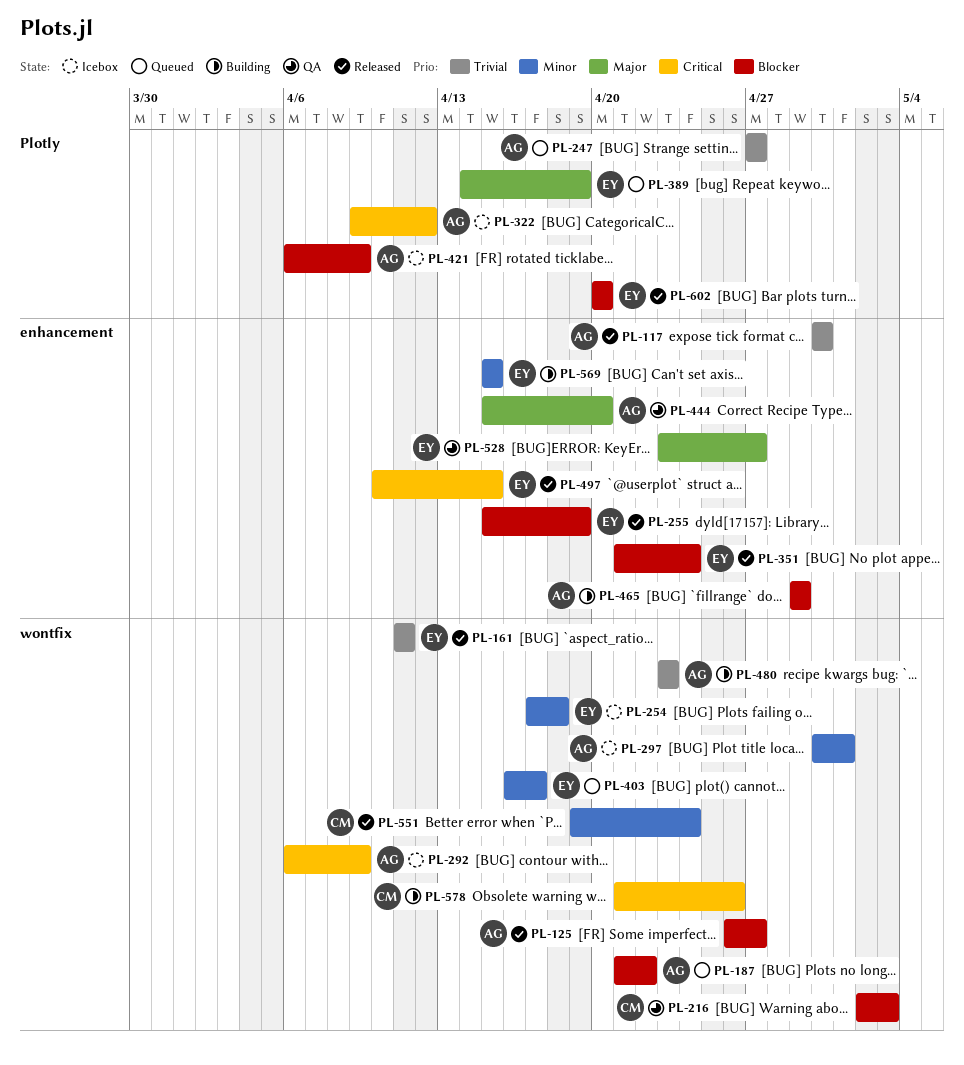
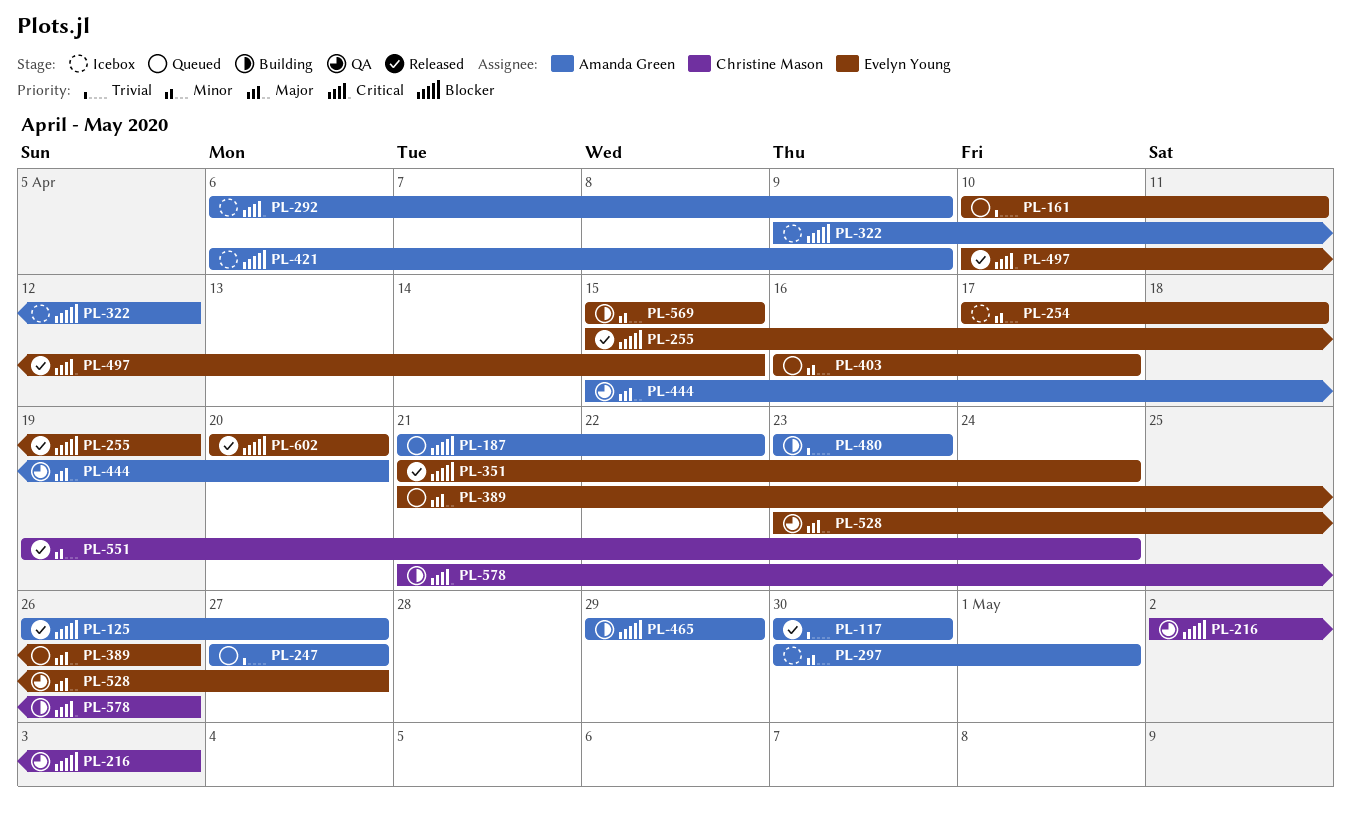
PL-161, status: Released -> Queued
PL-161, start: Apr 11 -> Apr 10
PL-322, priority: Critical -> Blocker
PL-389, start: Apr 14 -> Apr 21
PL-389, due: Apr 19 -> Apr 26

